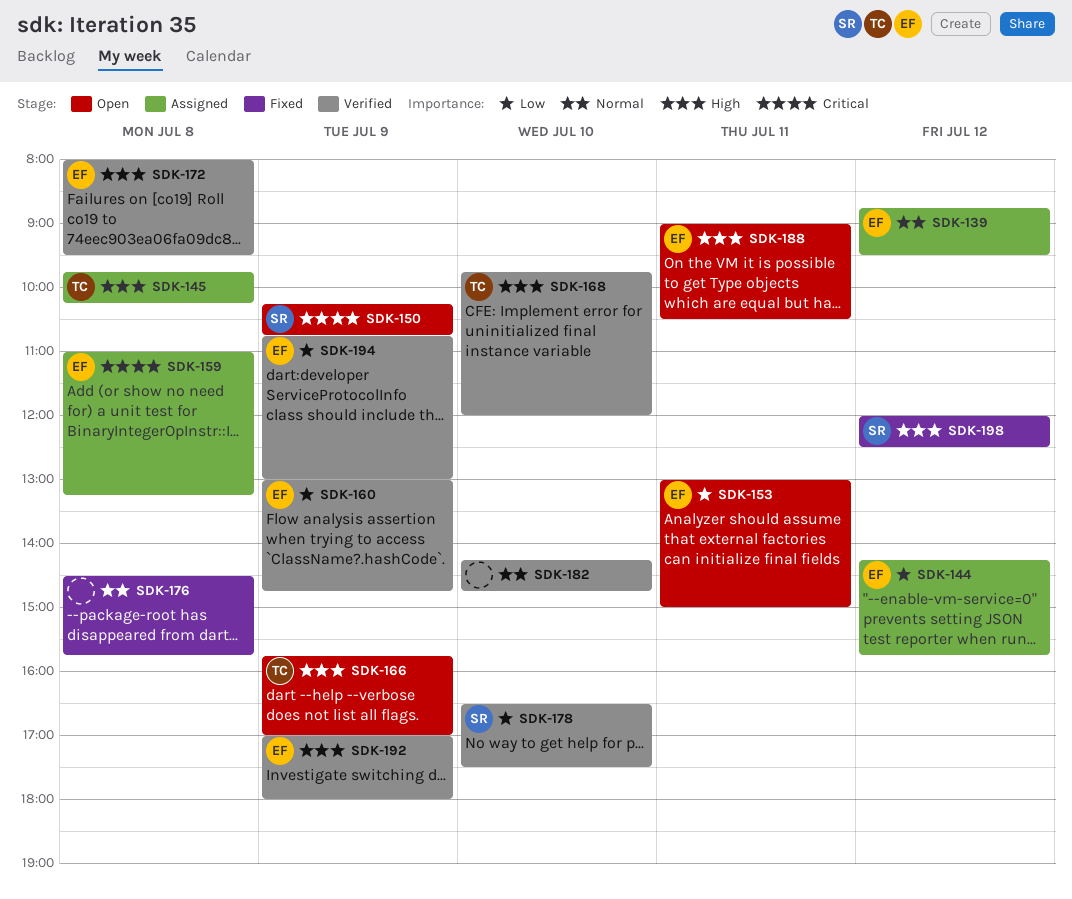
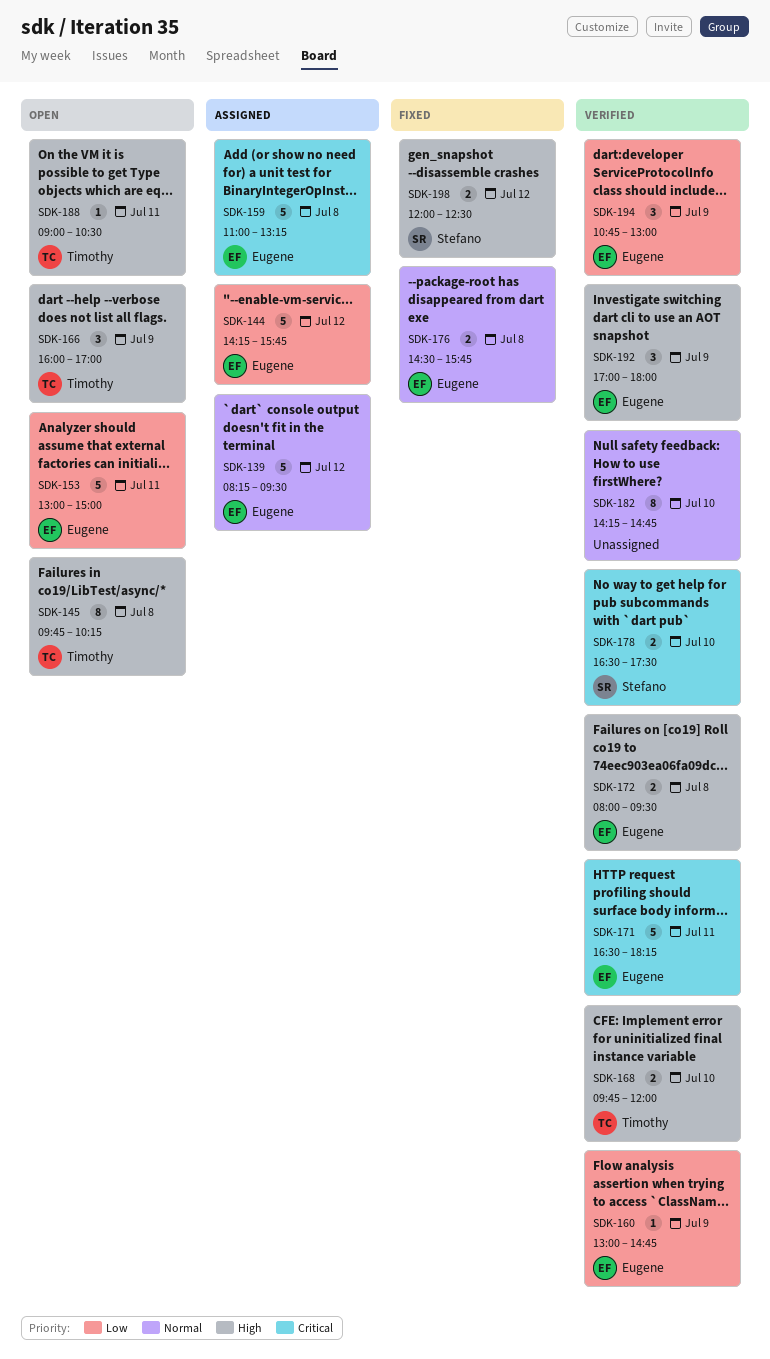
SDK-139, begins: 08:45 -> 08:15
SDK-145, status: Assigned -> Open
SDK-150: present -> none
SDK-166, begins: 15:45 -> 16:00
SDK-171: none -> present
SDK-176, owner: none -> Eugene
SDK-178, priority: Low -> Critical
SDK-188, owner: Eugene -> Timothy

